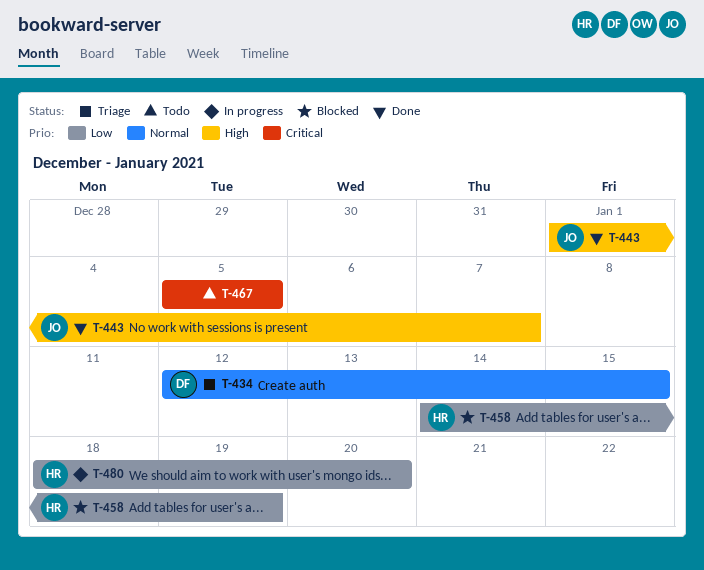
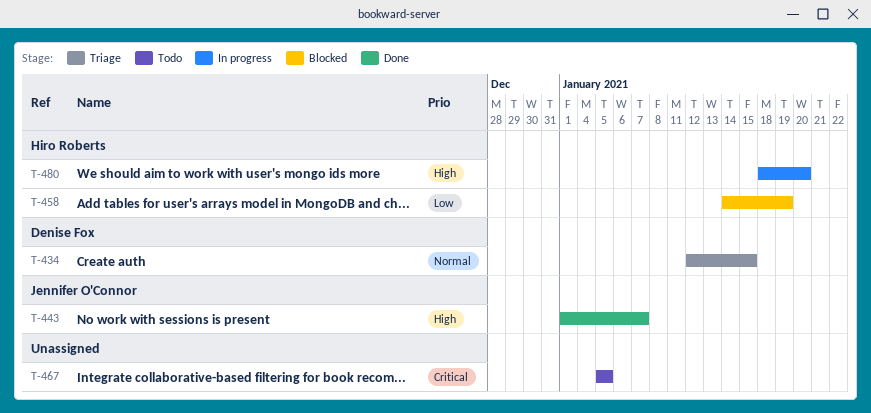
T-480, priority: Low -> High

